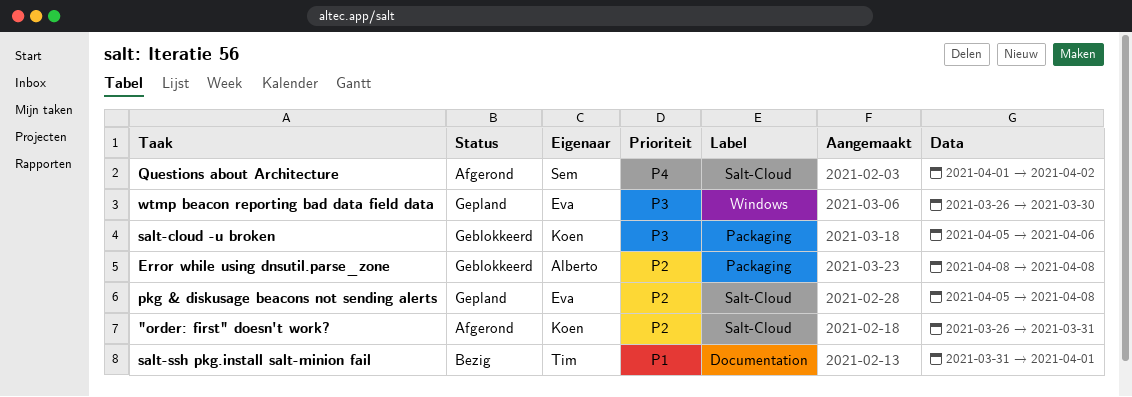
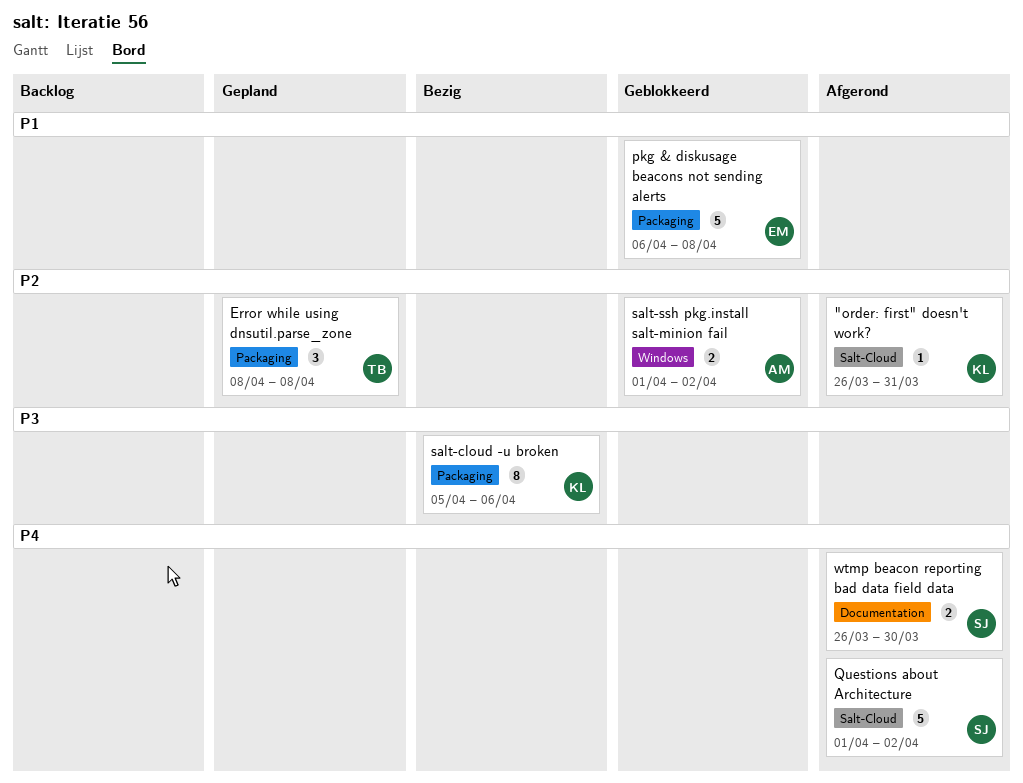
Error while using dnsutil.parse_zone, status: Geblokkeerd -> Gepland
Error while using dnsutil.parse_zone, owner: Alberto -> Tim
pkg & diskusage beacons not sending alerts, status: Gepland -> Geblokkeerd
pkg & diskusage beacons not sending alerts, priority: P2 -> P1
pkg & diskusage beacons not sending alerts, label: Salt-Cloud -> Packaging
pkg & diskusage beacons not sending alerts, start: Apr 5 -> Apr 6
salt-cloud -u broken, status: Geblokkeerd -> Bezig
salt-ssh pkg.install salt-minion fail, status: Bezig -> Geblokkeerd
salt-ssh pkg.install salt-minion fail, owner: Tim -> Alberto
salt-ssh pkg.install salt-minion fail, priority: P1 -> P2
salt-ssh pkg.install salt-minion fail, label: Documentation -> Windows
salt-ssh pkg.install salt-minion fail, start: Mar 31 -> Apr 1
salt-ssh pkg.install salt-minion fail, due: Apr 1 -> Apr 2
wtmp beacon reporting bad data field data, status: Gepland -> Afgerond
wtmp beacon reporting bad data field data, owner: Eva -> Sem
wtmp beacon reporting bad data field data, priority: P3 -> P4
wtmp beacon reporting bad data field data, label: Windows -> Documentation

